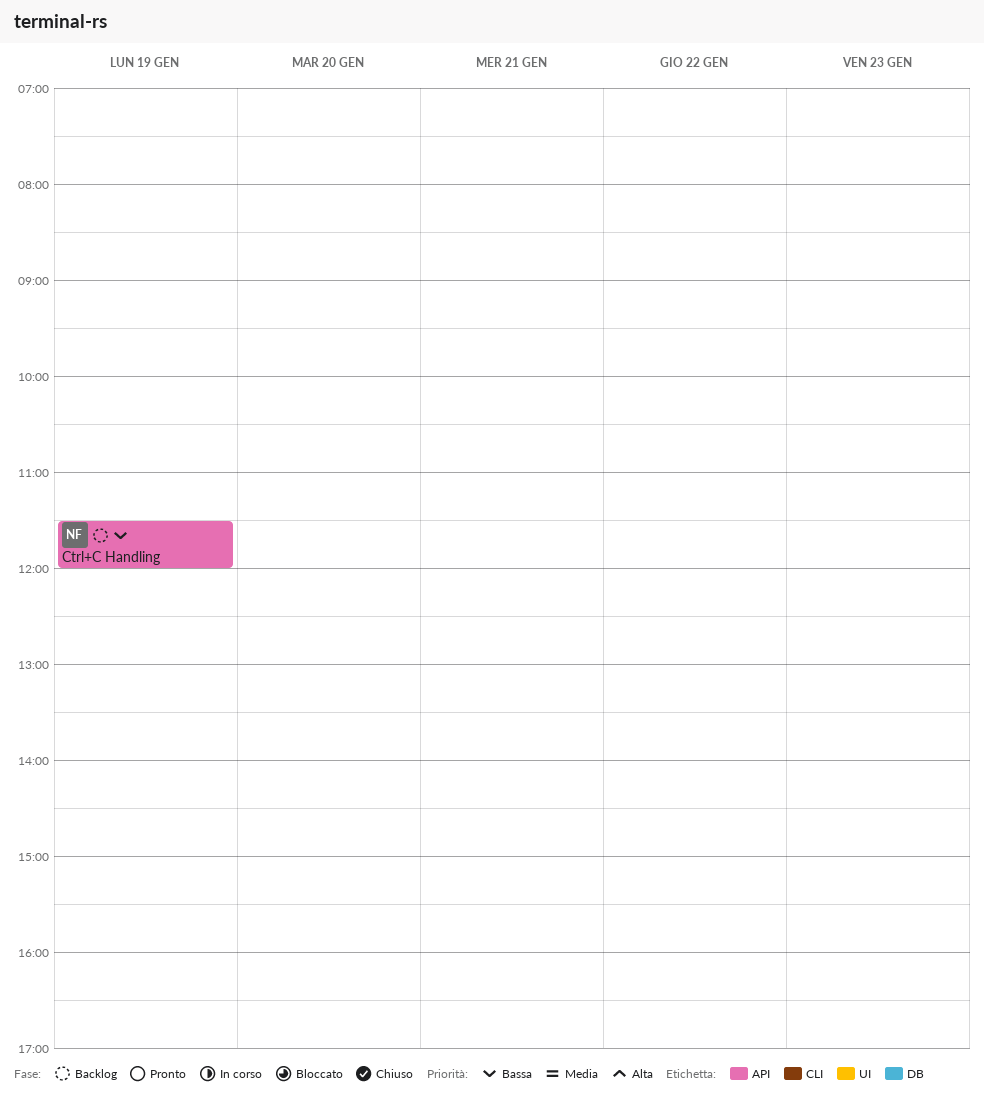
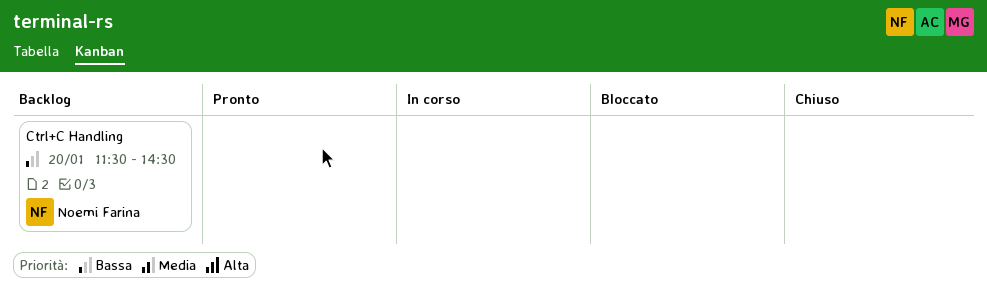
Ctrl+C Handling, day: Jan 19 -> Jan 20
Ctrl+C Handling, ends: 12:00 -> 14:30

